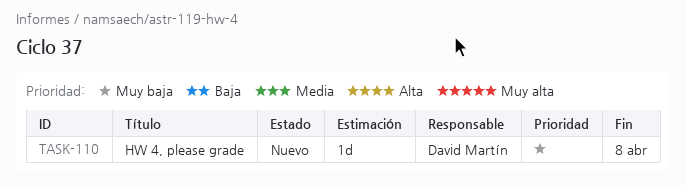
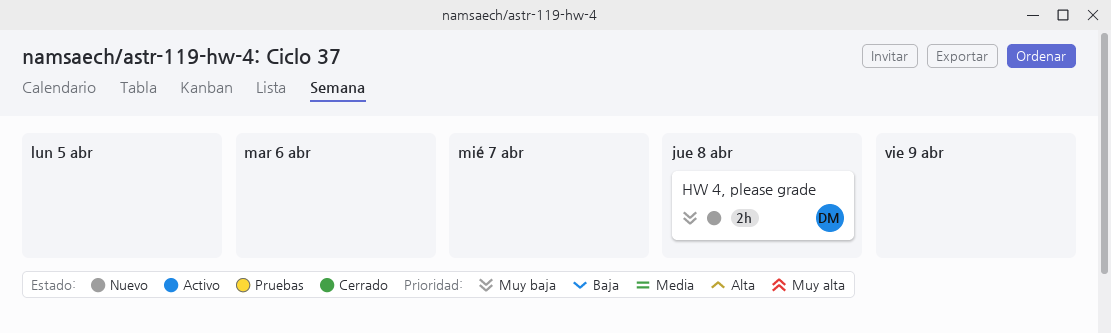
HW 4, please grade, estimate: 1d -> 2h

